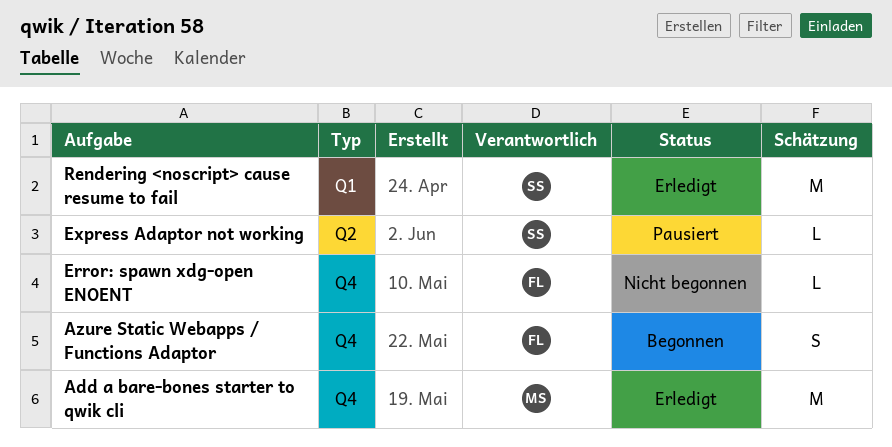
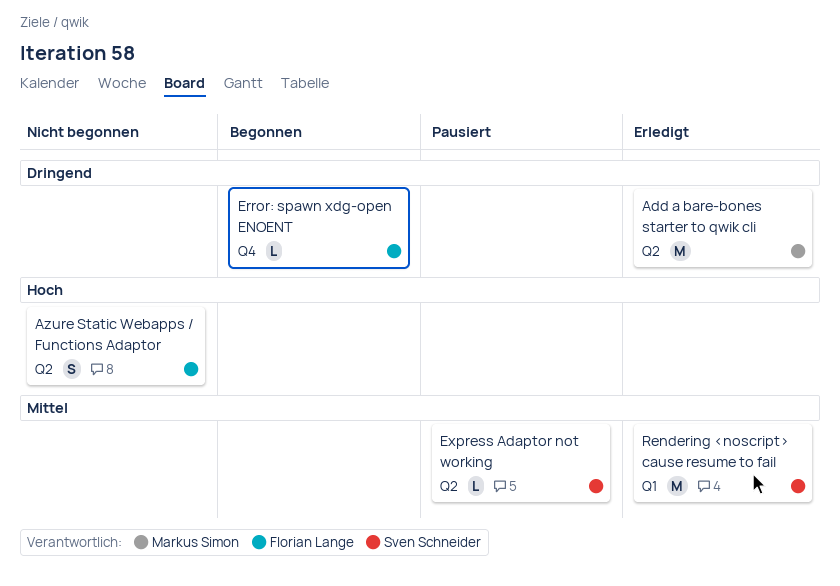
Add a bare-bones starter to qwik cli, label: Q4 -> Q2
Azure Static Webapps / Functions Adaptor, status: Begonnen -> Nicht begonnen
Azure Static Webapps / Functions Adaptor, label: Q4 -> Q2
Error: spawn xdg-open ENOENT, status: Nicht begonnen -> Begonnen

